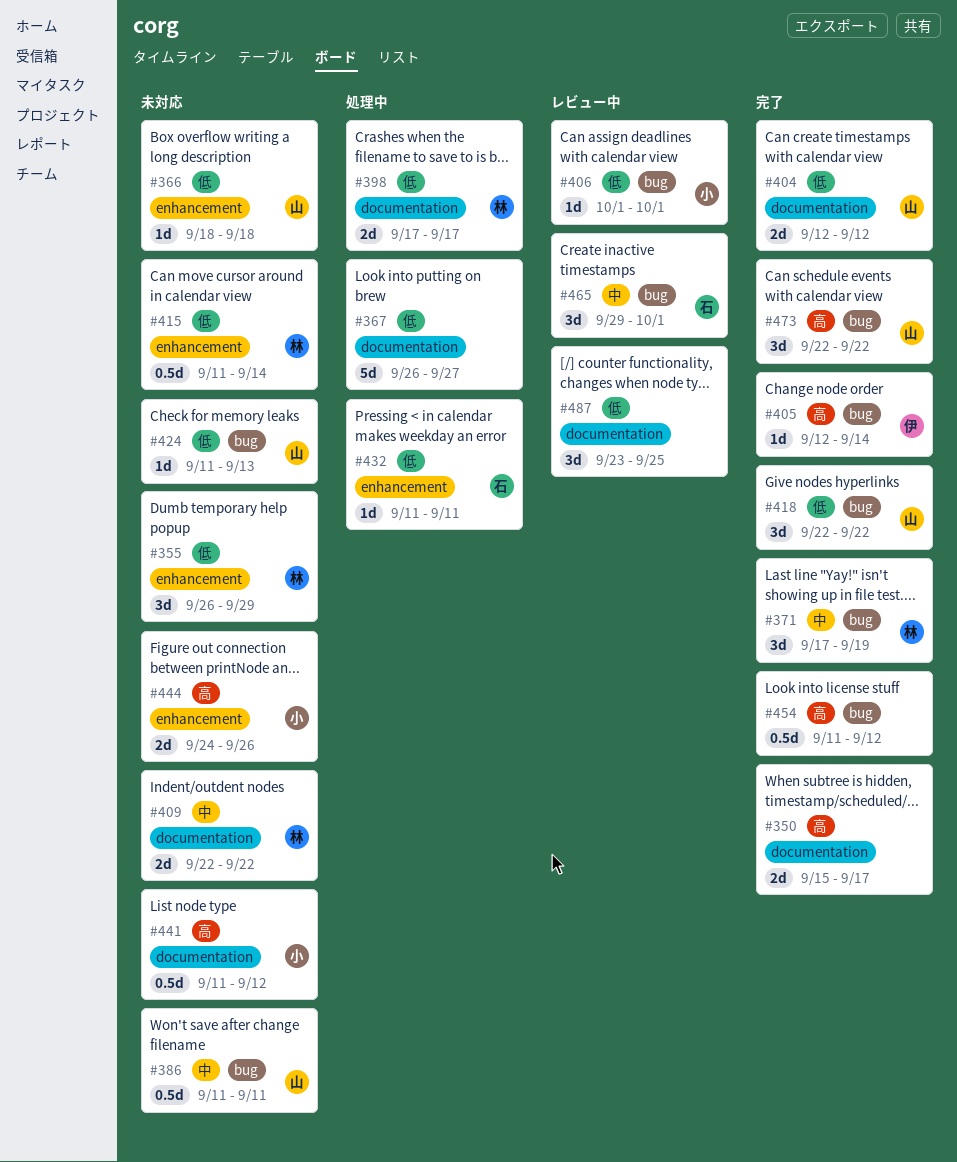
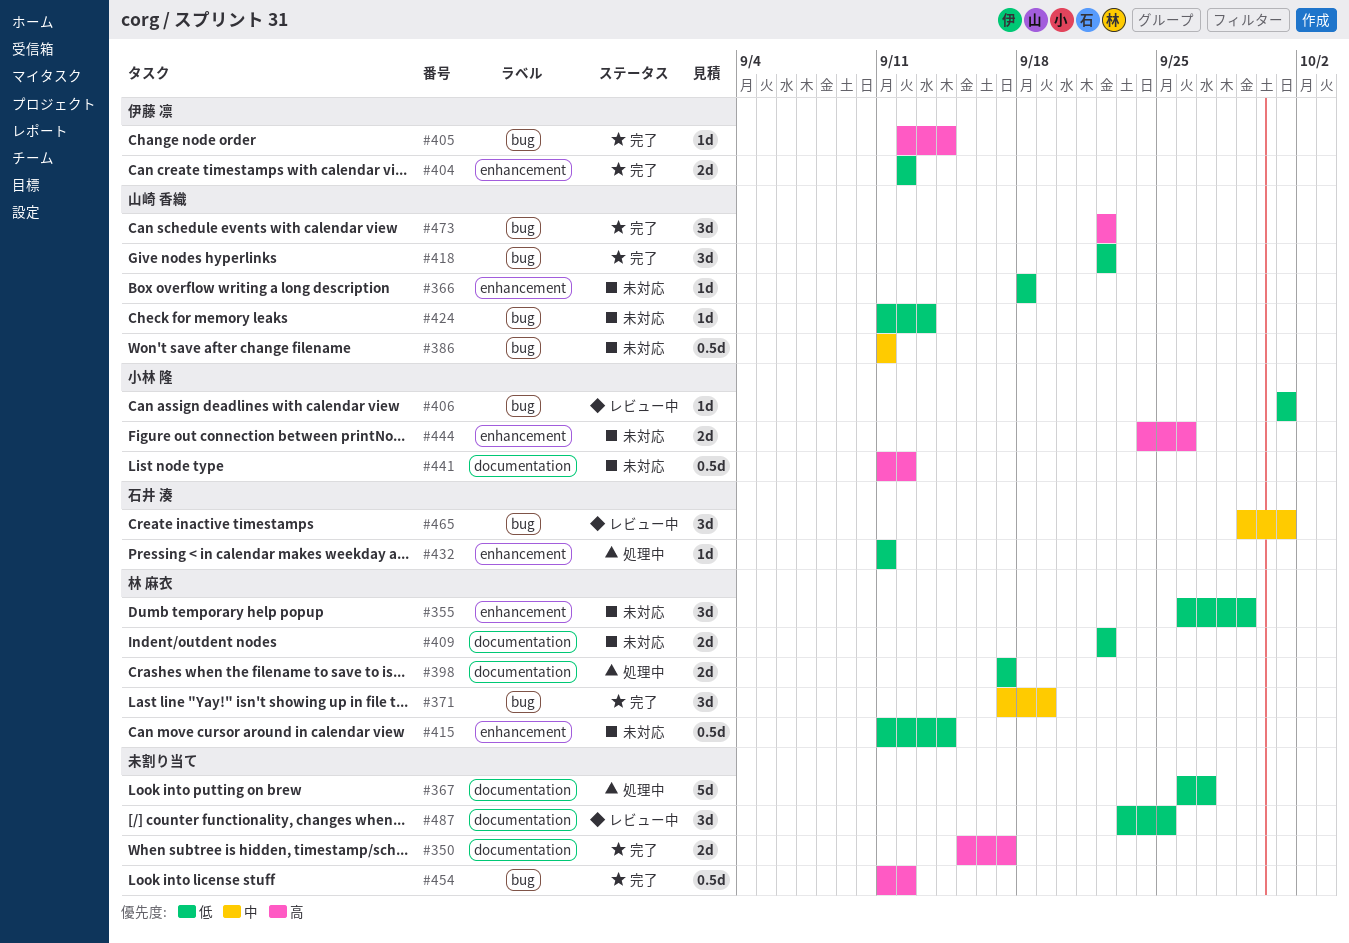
#404, owner: 山崎 香織 -> 伊藤 凛
#404, label: documentation -> enhancement
#409, priority: 中 -> 低

